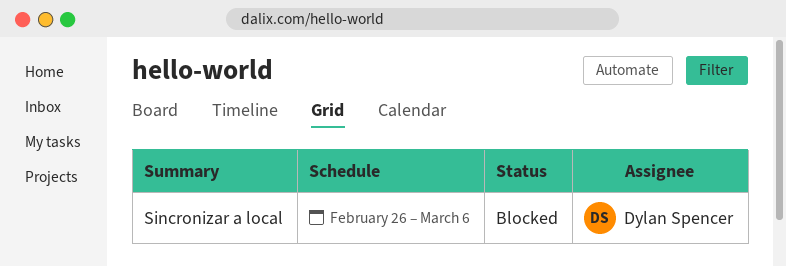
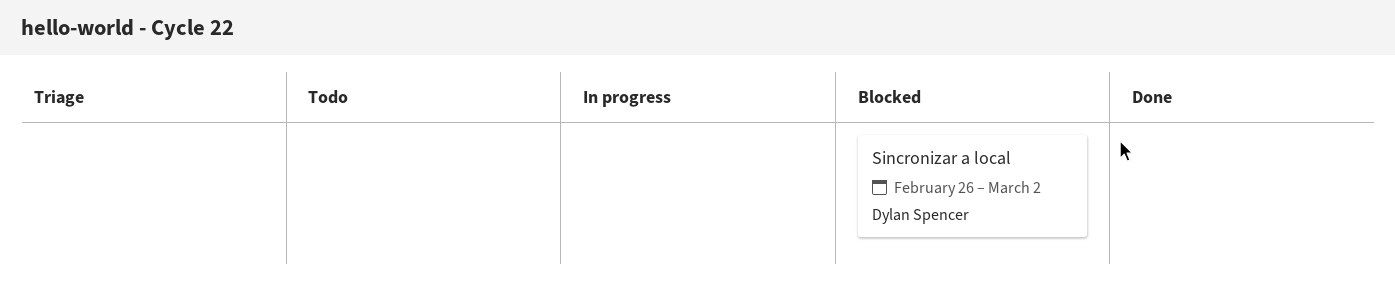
Sincronizar a local, due: Mar 6 -> Mar 2

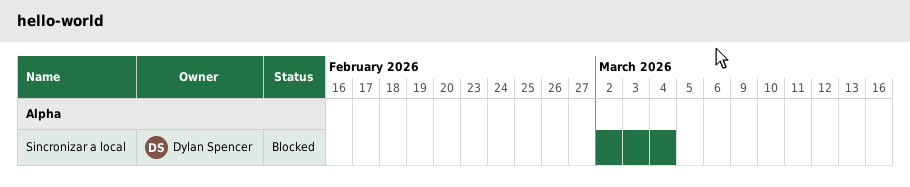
Sincronizar a local, start: Feb 26 -> Mar 2
Sincronizar a local, due: Mar 2 -> Mar 4

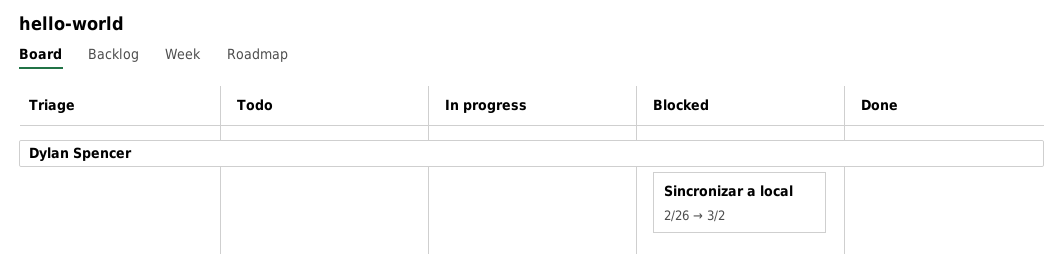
Sincronizar a local, start: Mar 2 -> Feb 26
Sincronizar a local, due: Mar 4 -> Mar 2

